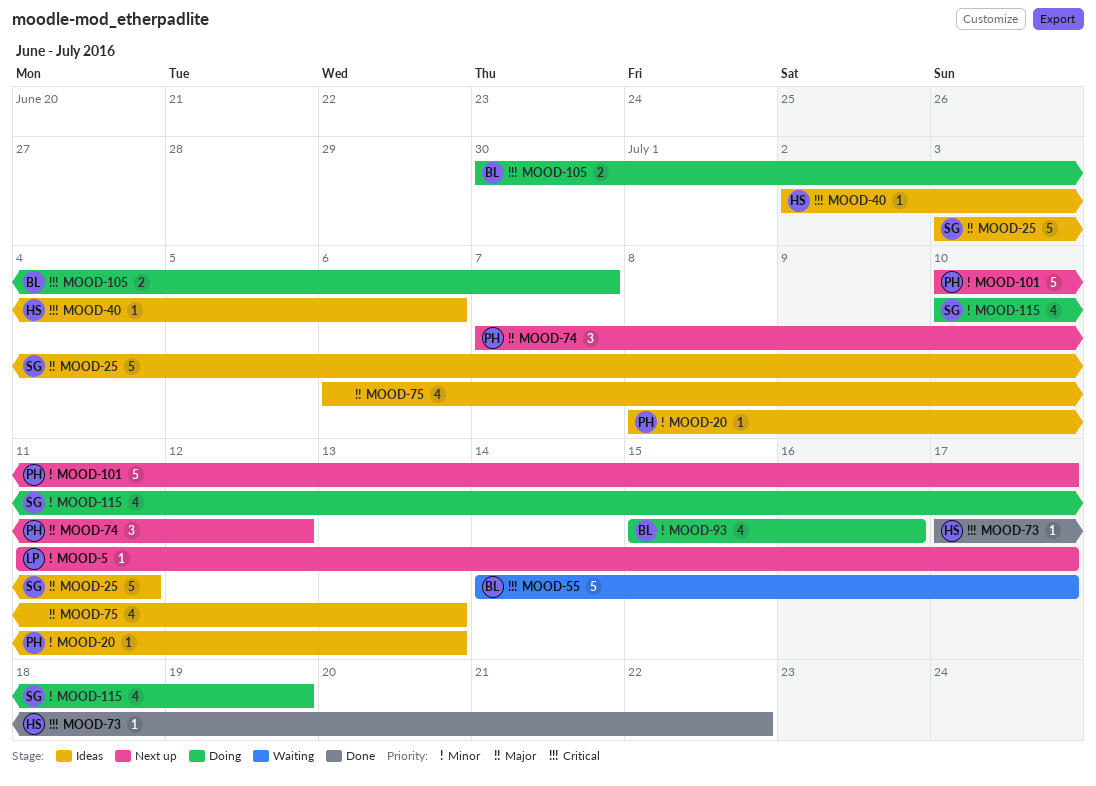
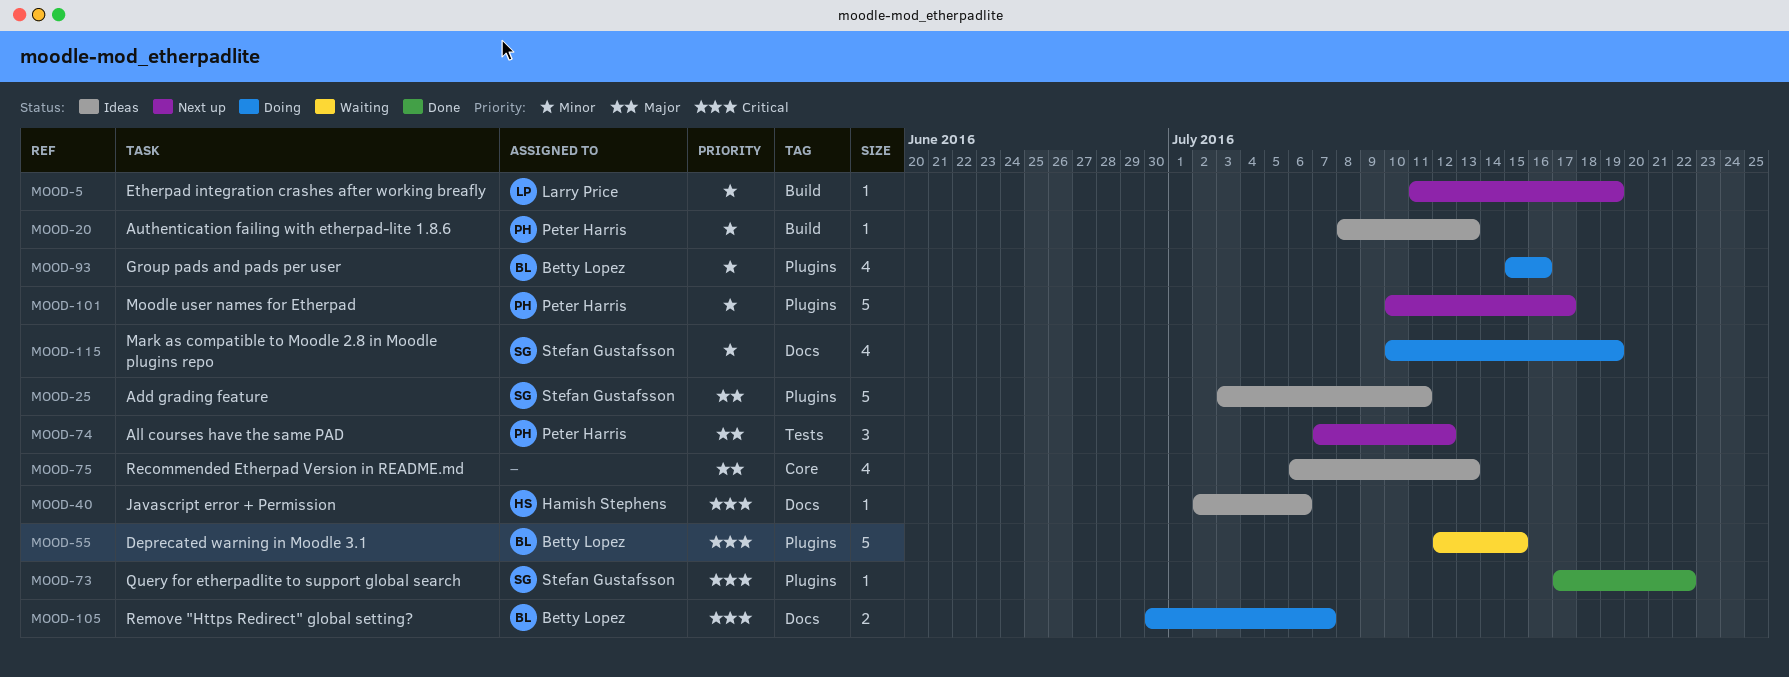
MOOD-5, due: Jul 17 -> Jul 19
MOOD-55, start: Jul 14 -> Jul 12
MOOD-55, due: Jul 17 -> Jul 15
MOOD-73, owner: Hamish Stephens -> Stefan Gustafsson

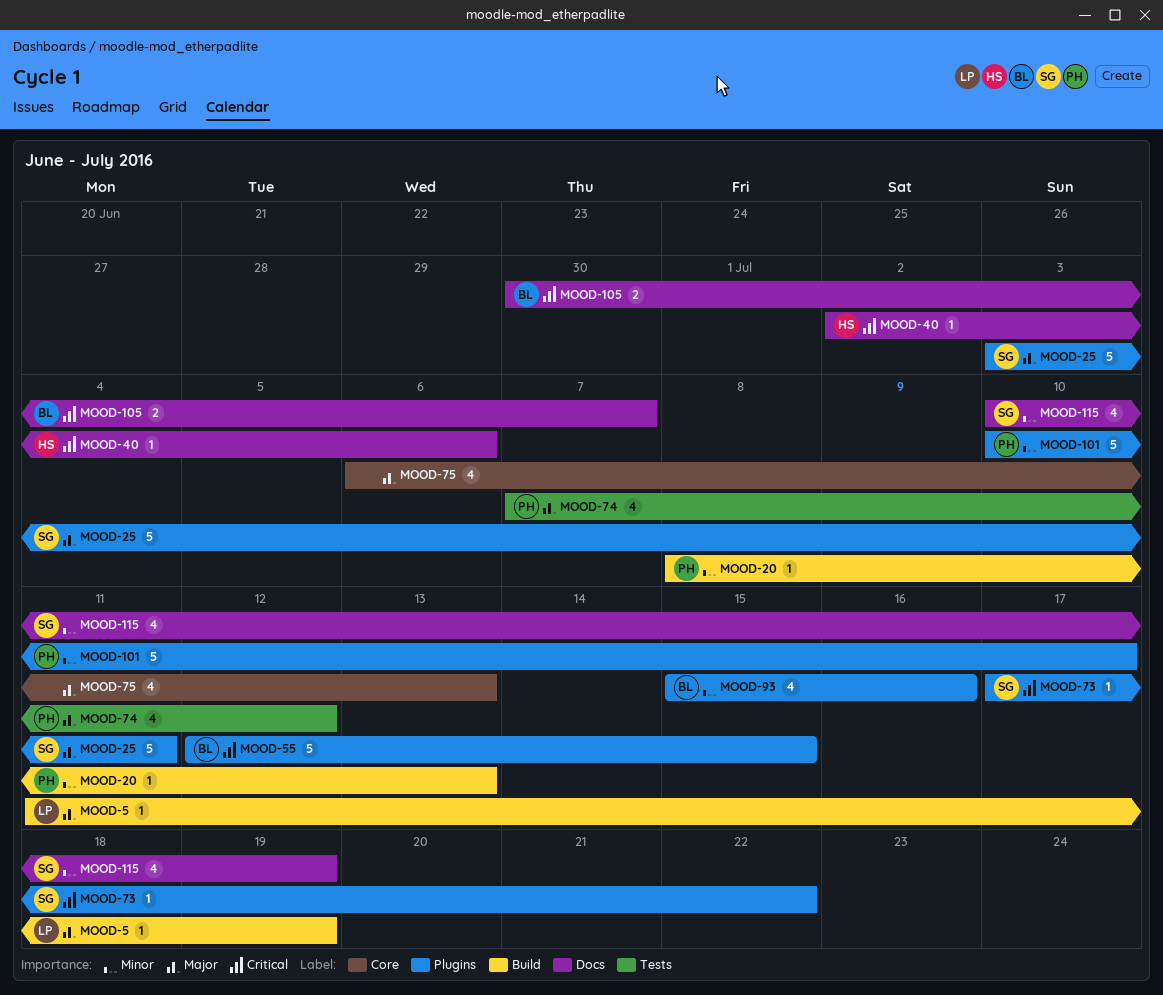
MOOD-5, priority: Minor -> Major
MOOD-74, estimate: 3 -> 4

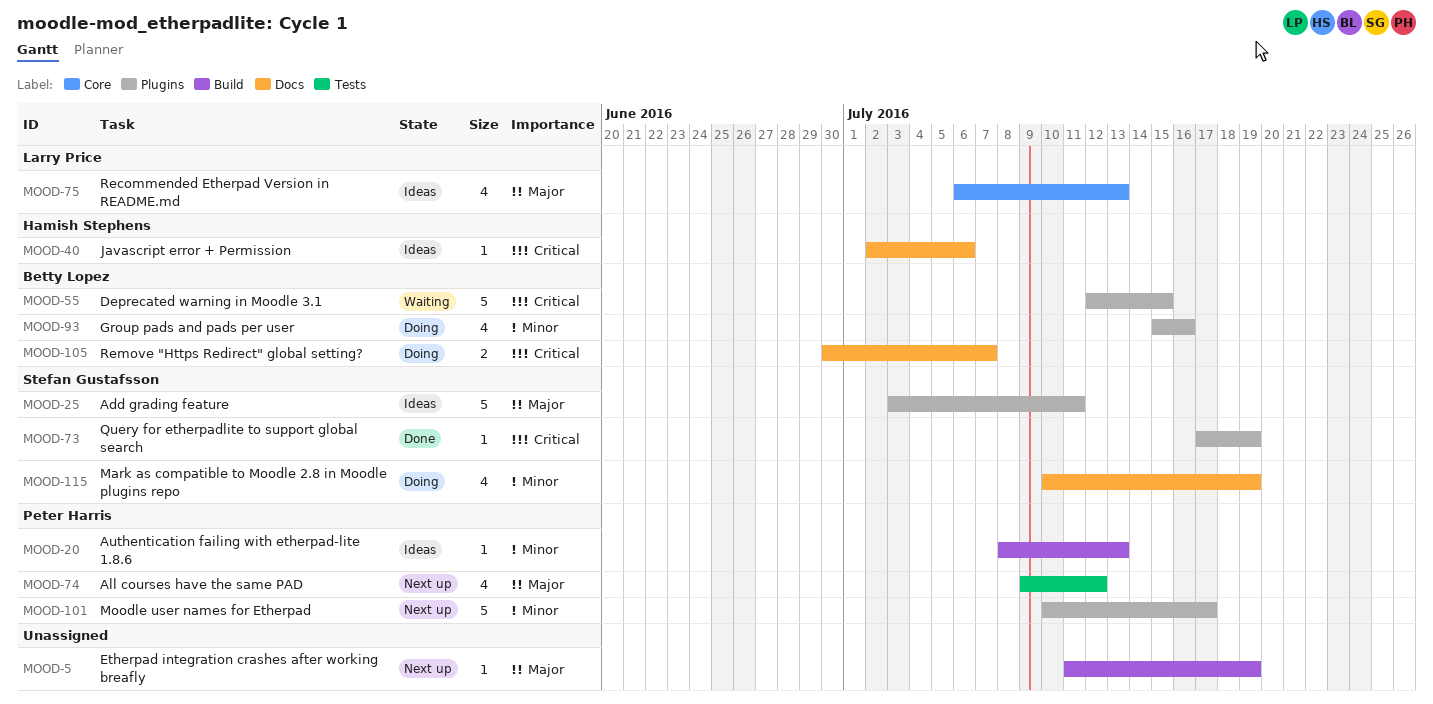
MOOD-5, owner: Larry Price -> none
MOOD-73, due: Jul 22 -> Jul 19
MOOD-74, start: Jul 7 -> Jul 9
MOOD-75, owner: none -> Larry Price

